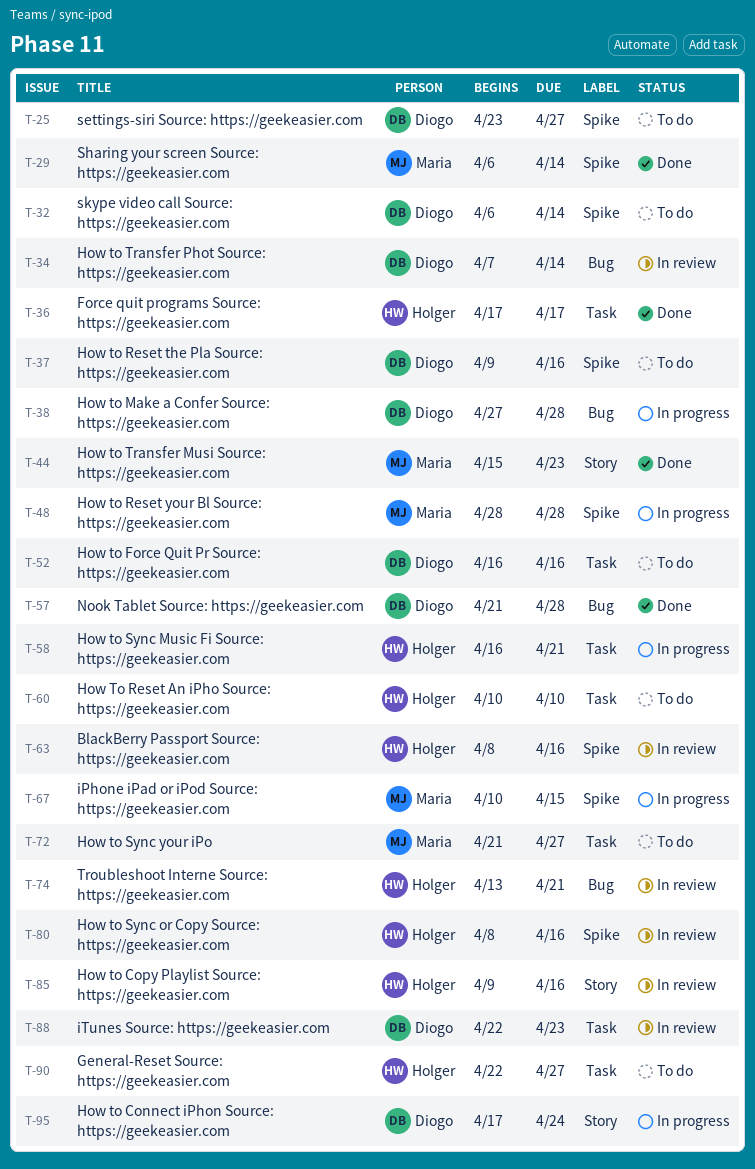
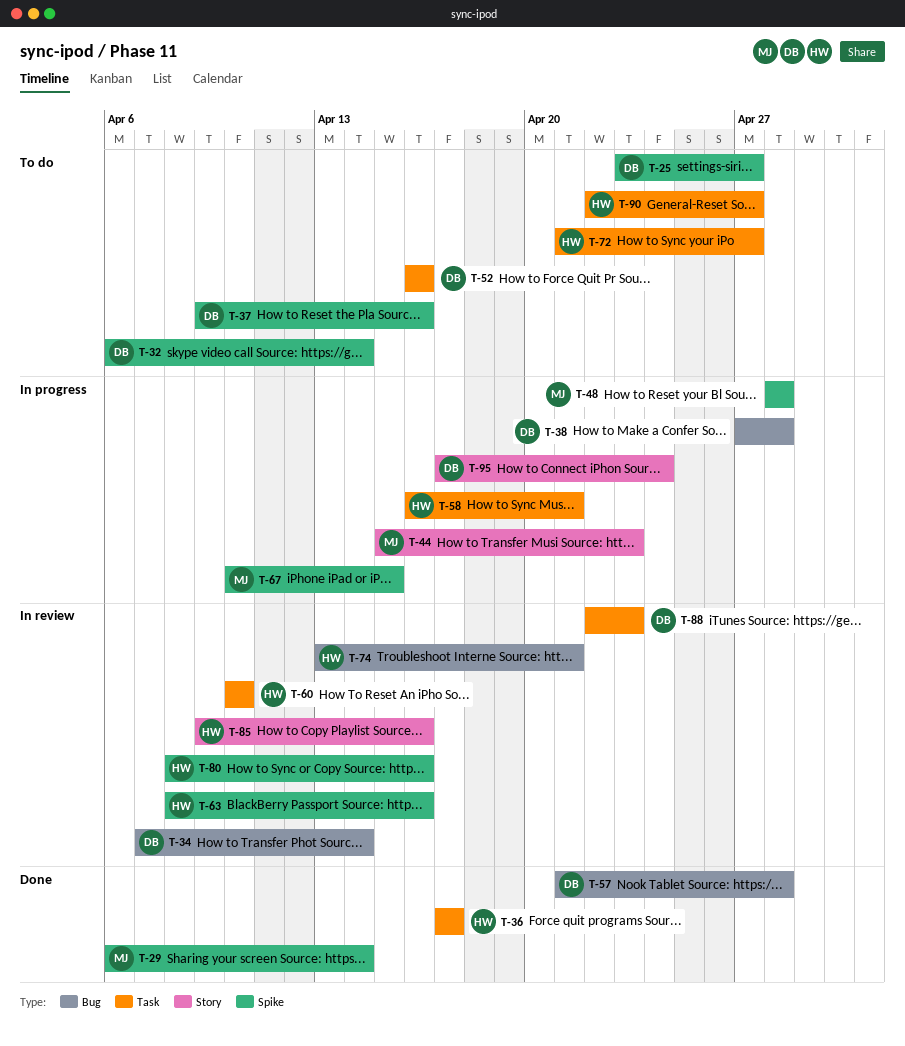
T-44, status: Done -> In progress
T-60, status: To do -> In review
T-72, owner: Maria -> Holger

